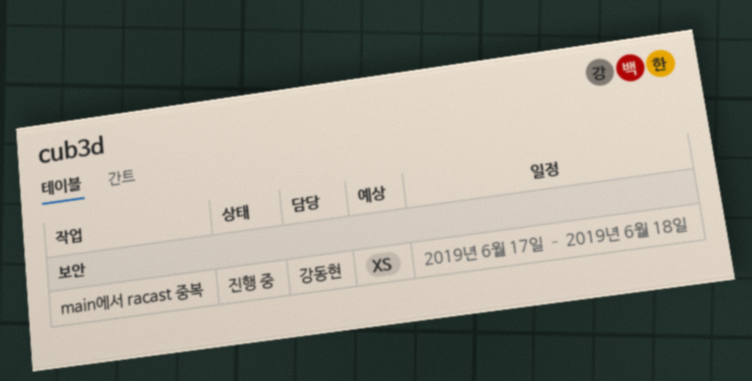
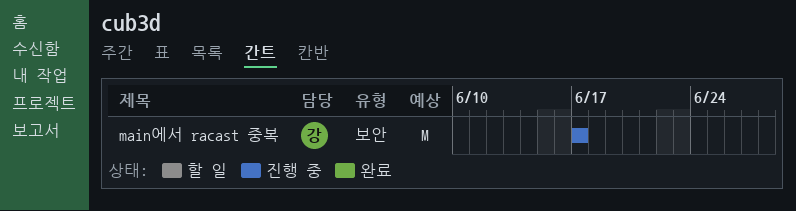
main에서 racast 중복, estimate: XS -> M
main에서 racast 중복, due: Jun 18 -> Jun 17

